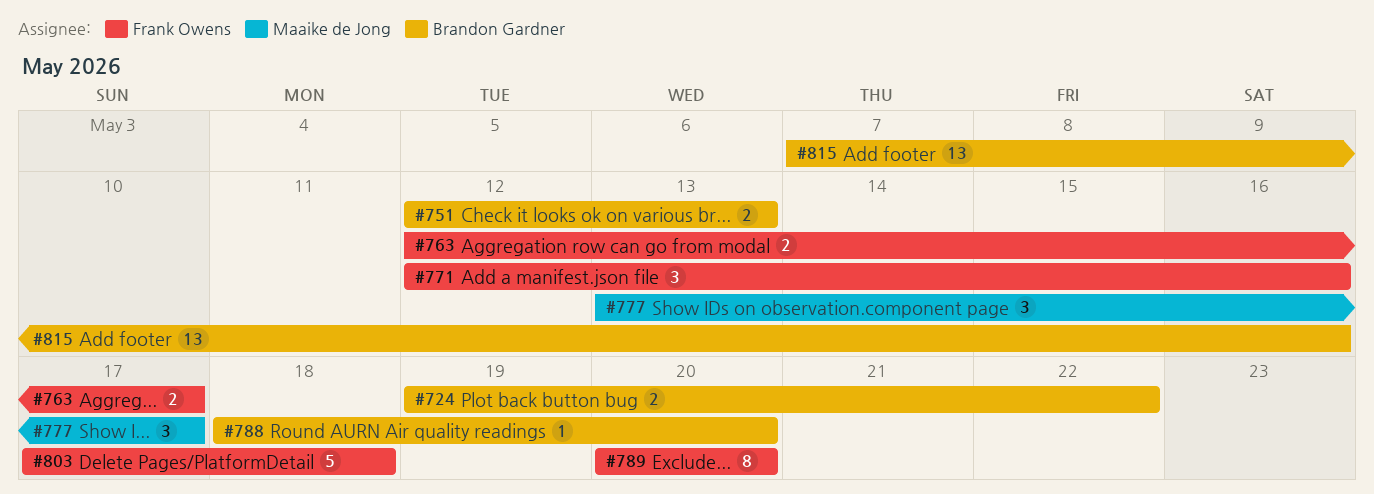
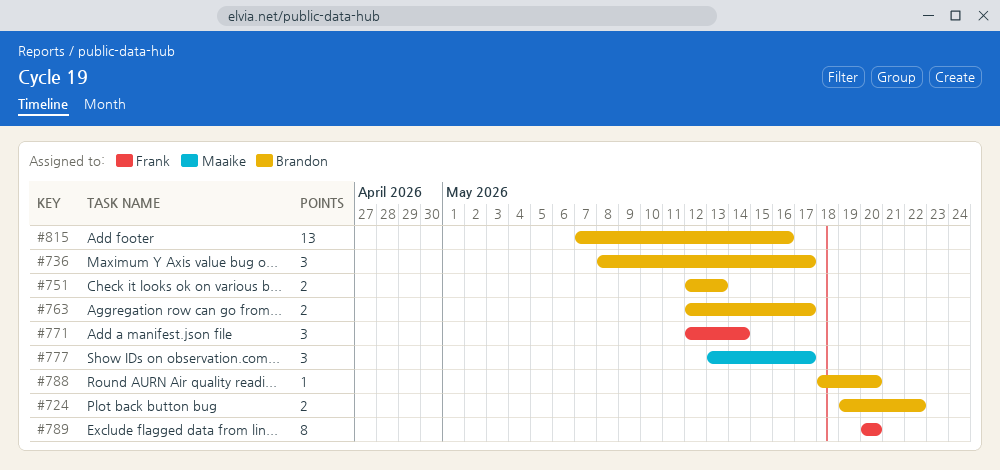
#736: none -> present
#763, owner: Frank Owens -> Brandon Gardner
#771, due: May 16 -> May 14
#803: present -> none

